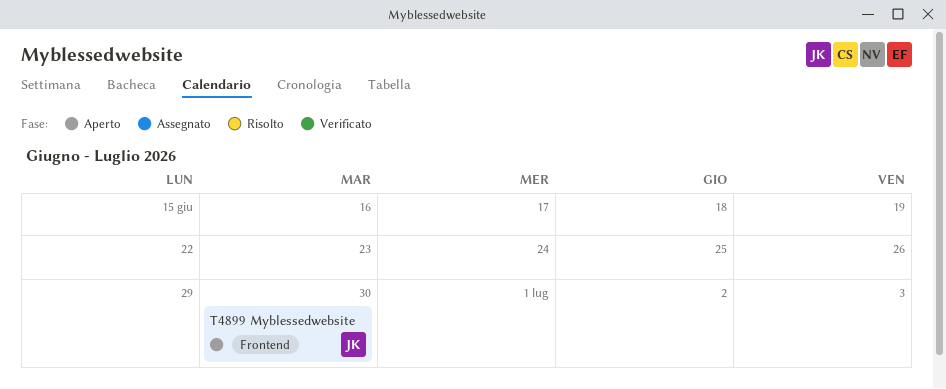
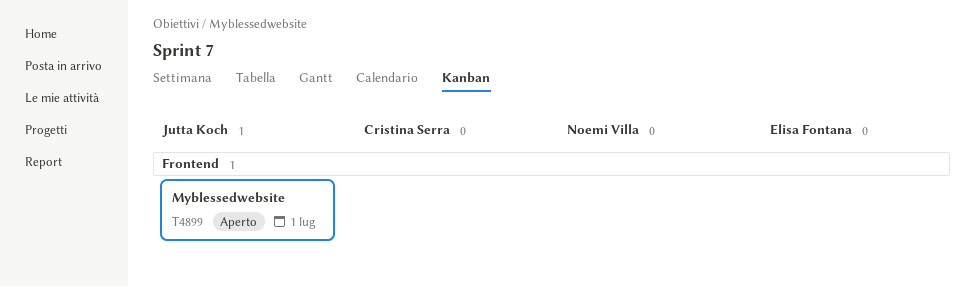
T4899, due: Jun 30 -> Jul 1

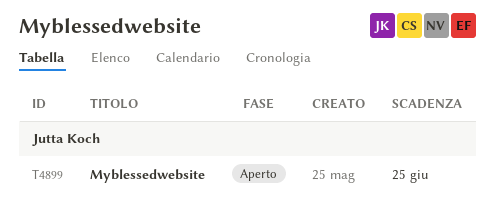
T4899, due: Jul 1 -> Jun 25

